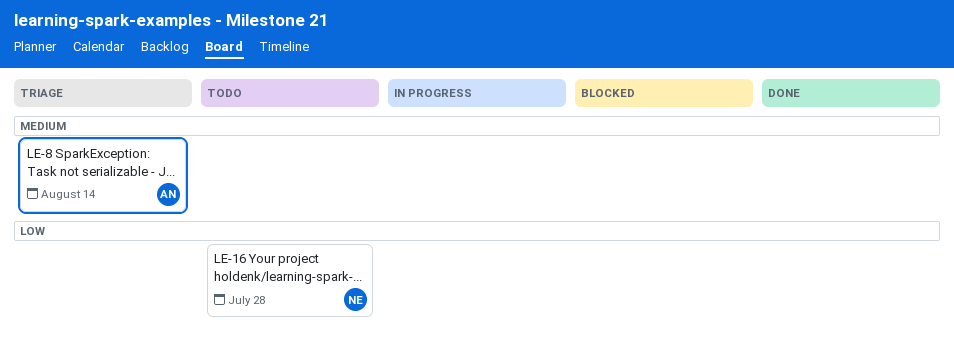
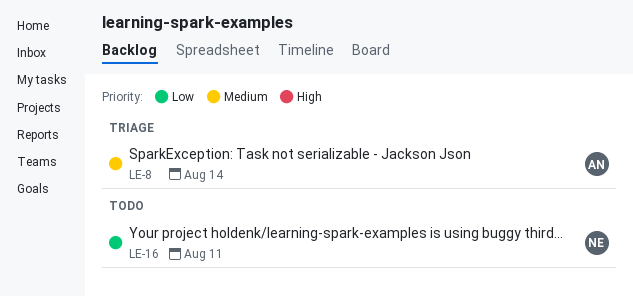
LE-16, due: Jul 28 -> Aug 11

